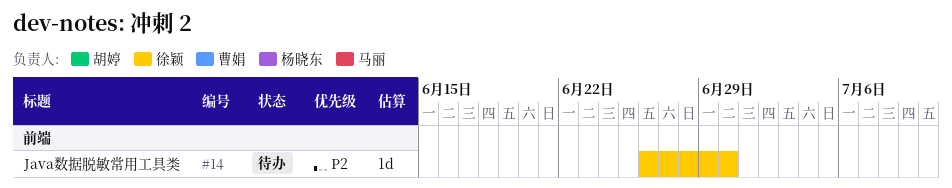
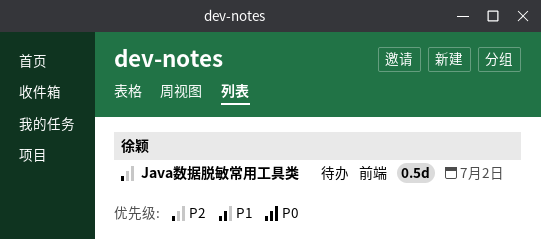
Java数据脱敏常用工具类, estimate: 1d -> 0.5d
Java数据脱敏常用工具类, due: Jun 30 -> Jul 2

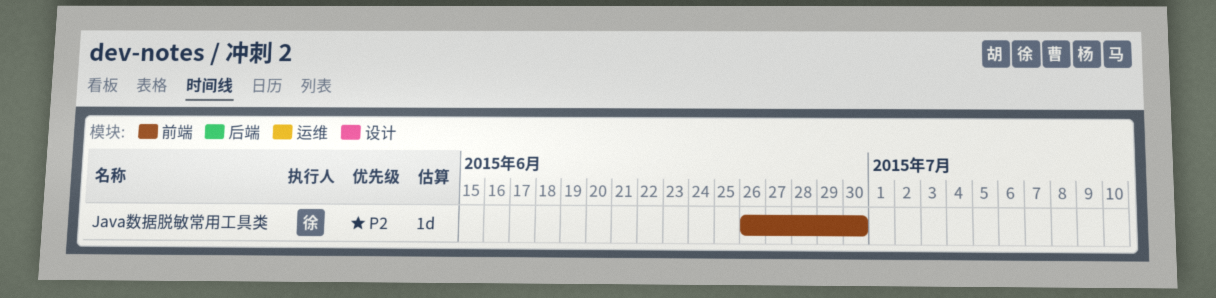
Java数据脱敏常用工具类, estimate: 0.5d -> 1d
Java数据脱敏常用工具类, due: Jul 2 -> Jun 30

